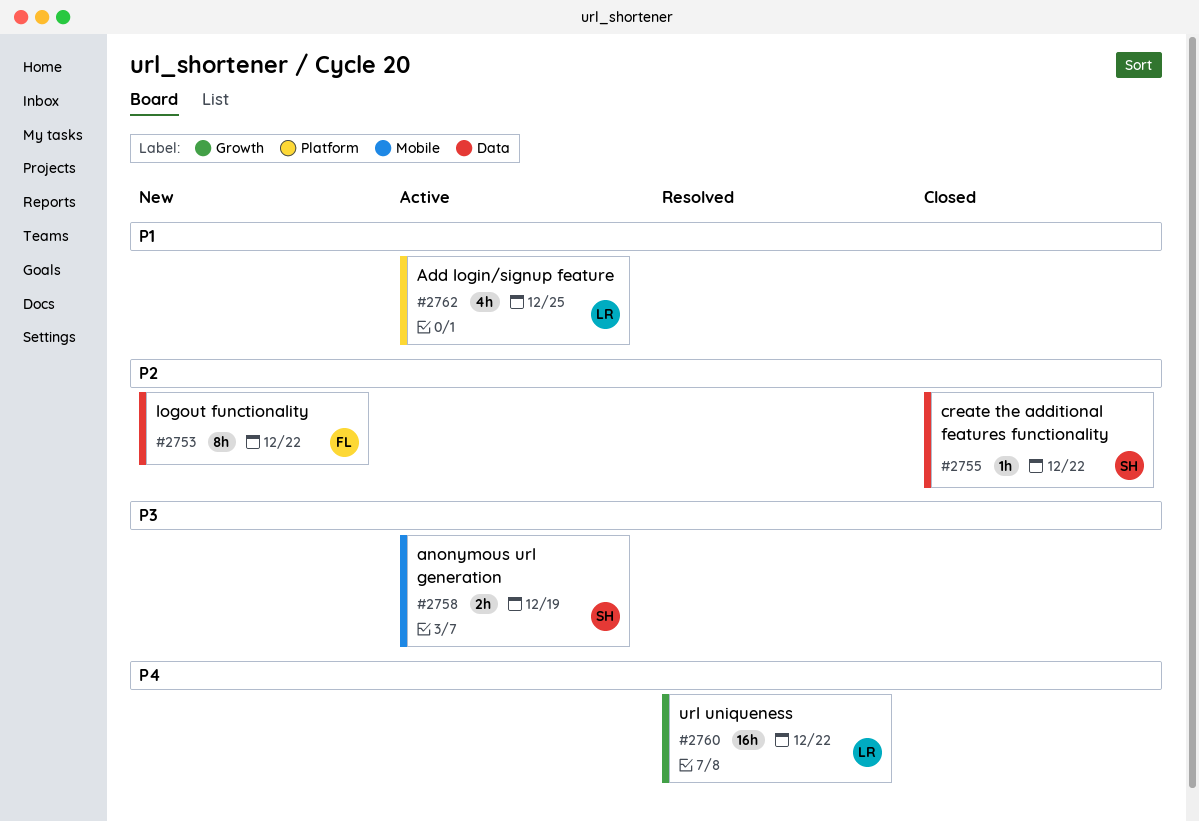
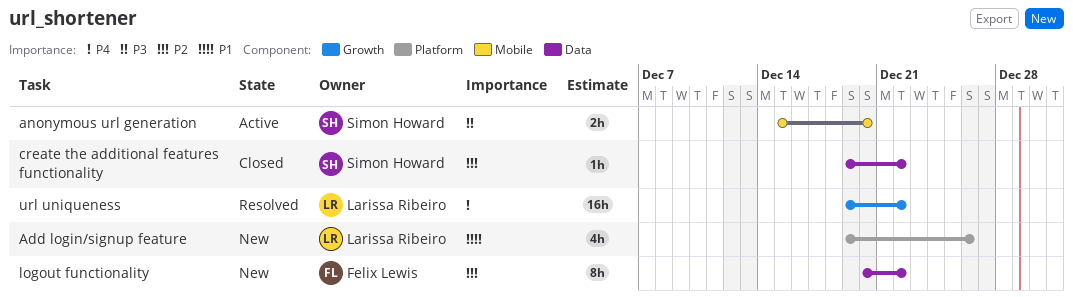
Add login/signup feature, status: Active -> New
Add login/signup feature, due: Dec 25 -> Dec 26
anonymous url generation, due: Dec 19 -> Dec 20

